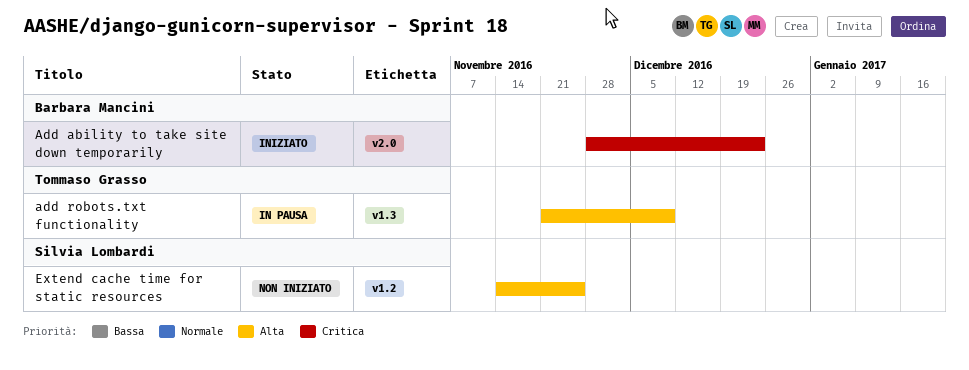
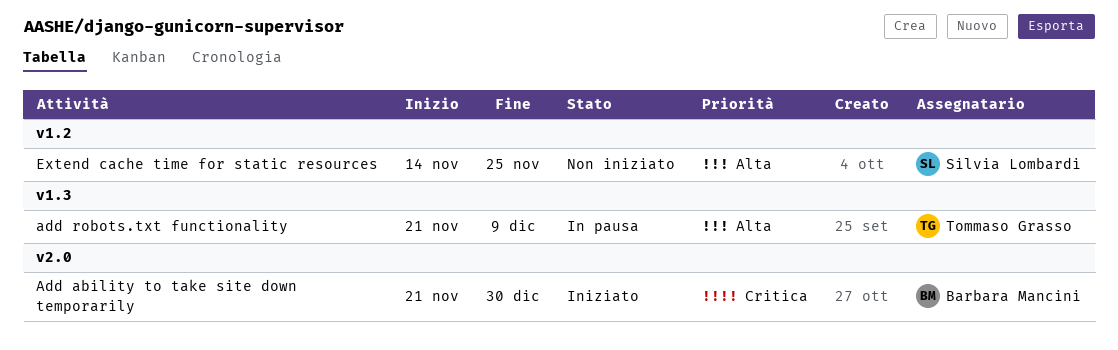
Add ability to take site down temporarily, start: Nov 28 -> Nov 21
Add ability to take site down temporarily, due: Dec 23 -> Dec 30

